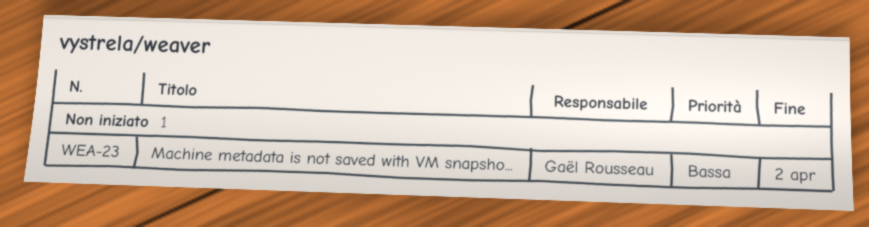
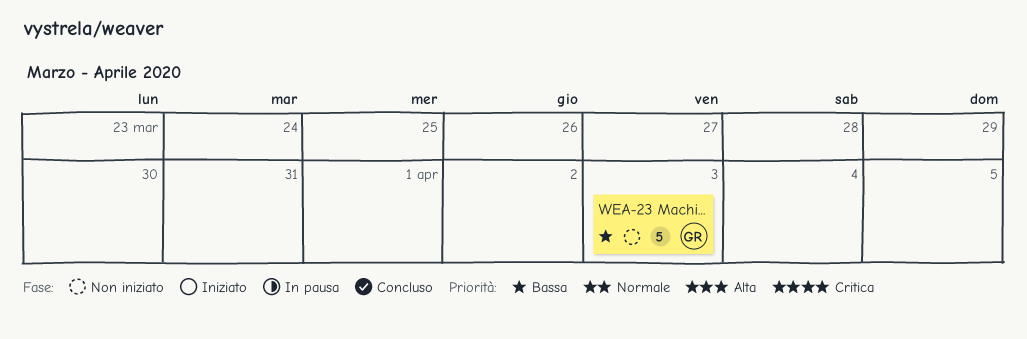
WEA-23, due: Apr 2 -> Apr 3

